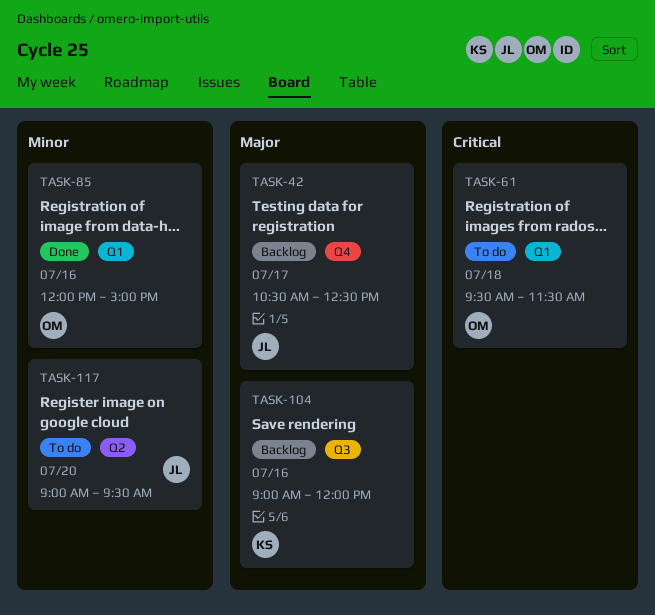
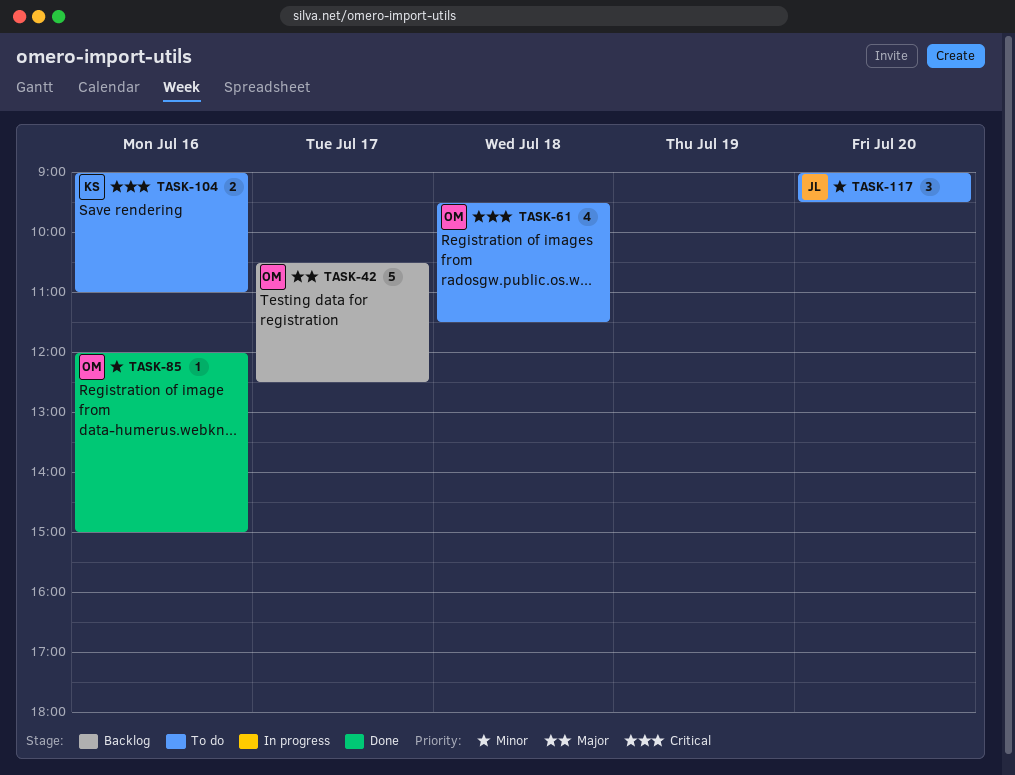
TASK-42, owner: JL -> OM
TASK-104, status: Backlog -> To do
TASK-104, priority: Major -> Critical
TASK-104, ends: 12:00 -> 11:00

